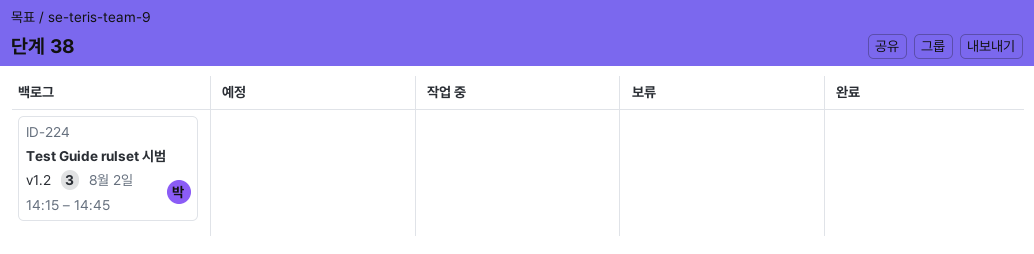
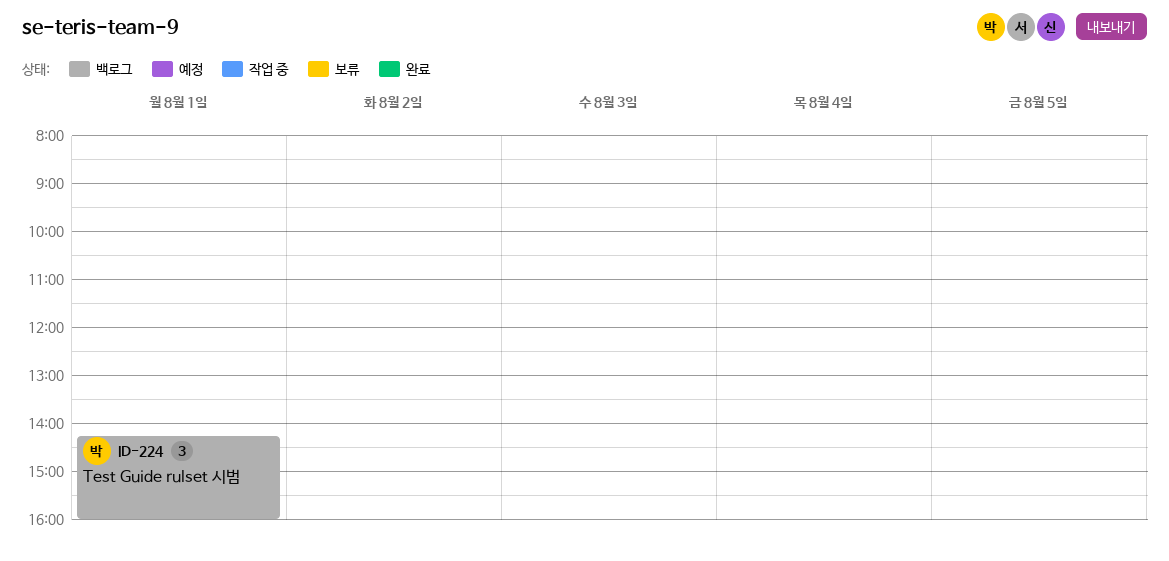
ID-224, day: Aug 2 -> Aug 1
ID-224, ends: 14:45 -> 16:00

